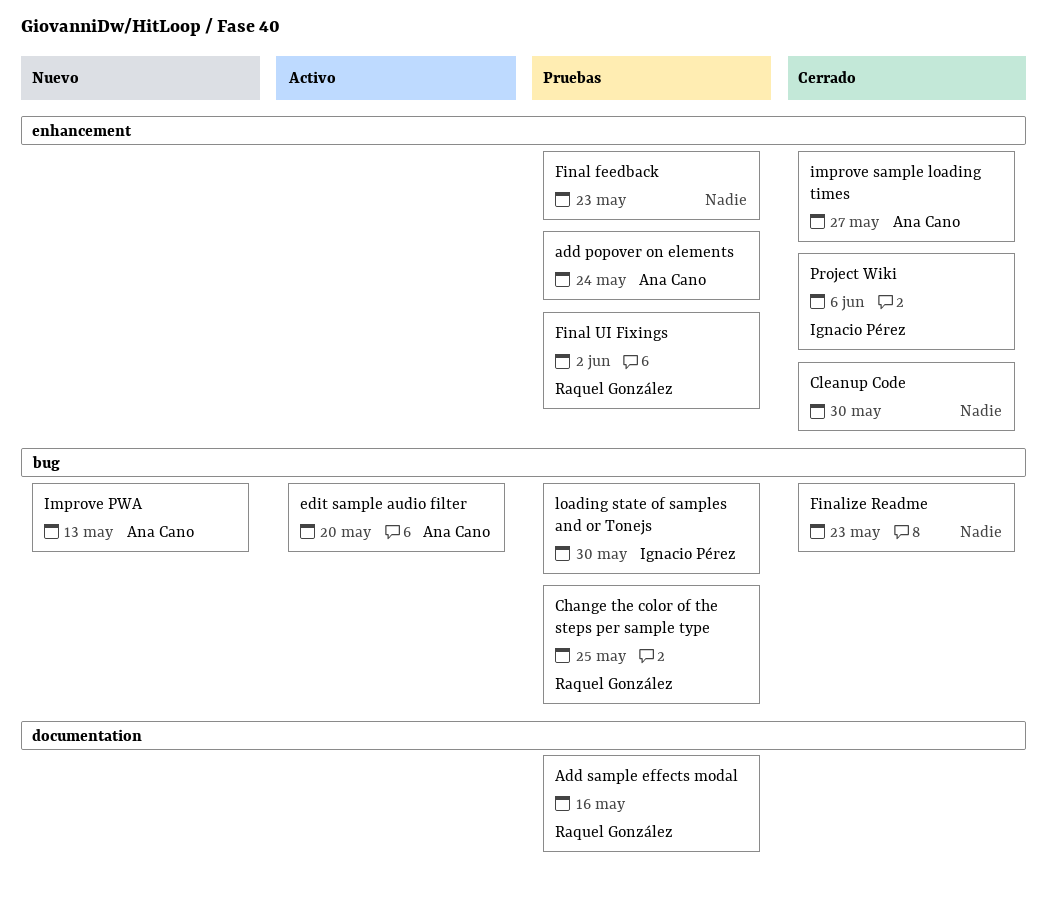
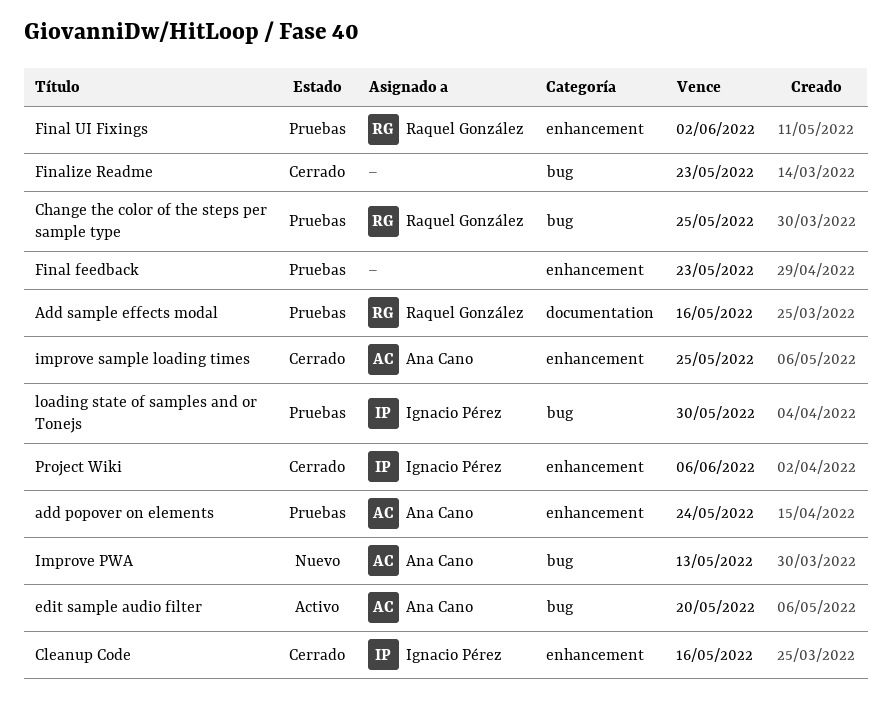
Cleanup Code, owner: none -> Ignacio Pérez
Cleanup Code, due: May 30 -> May 16
improve sample loading times, due: May 27 -> May 25

